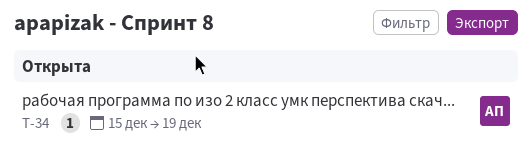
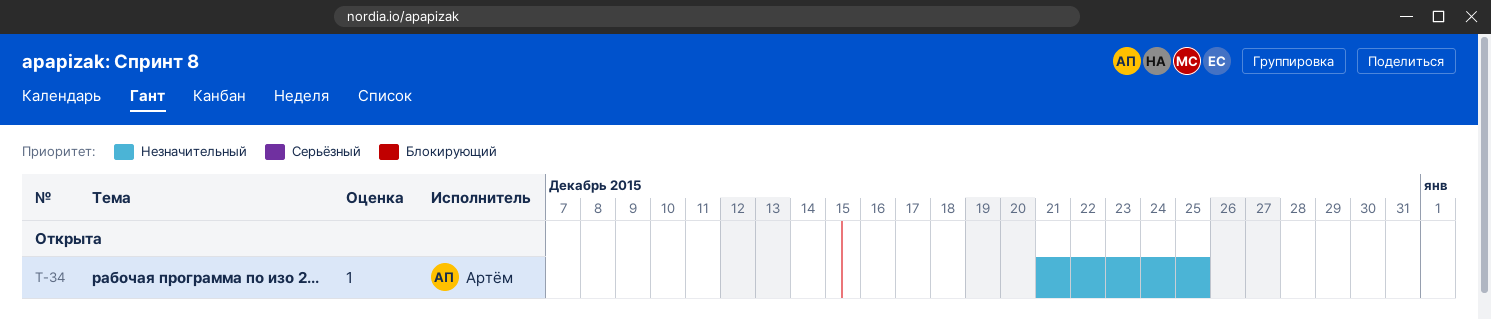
T-34, start: Dec 15 -> Dec 21
T-34, due: Dec 19 -> Dec 25

